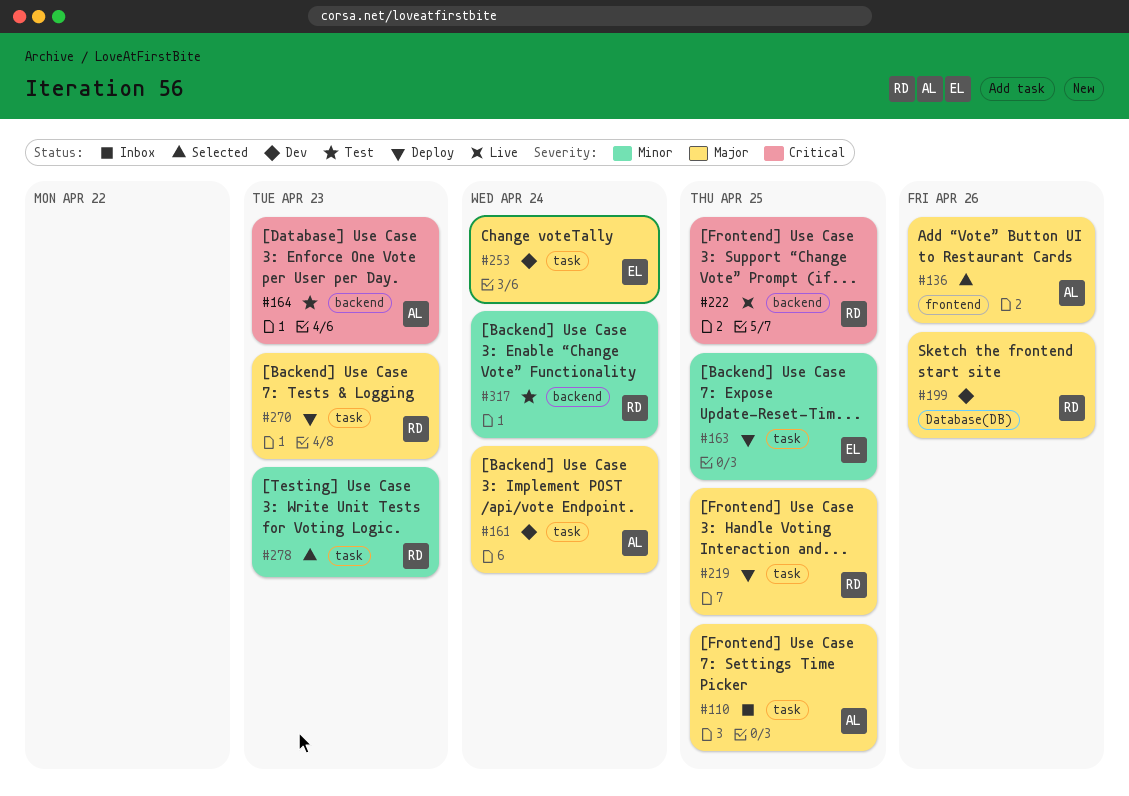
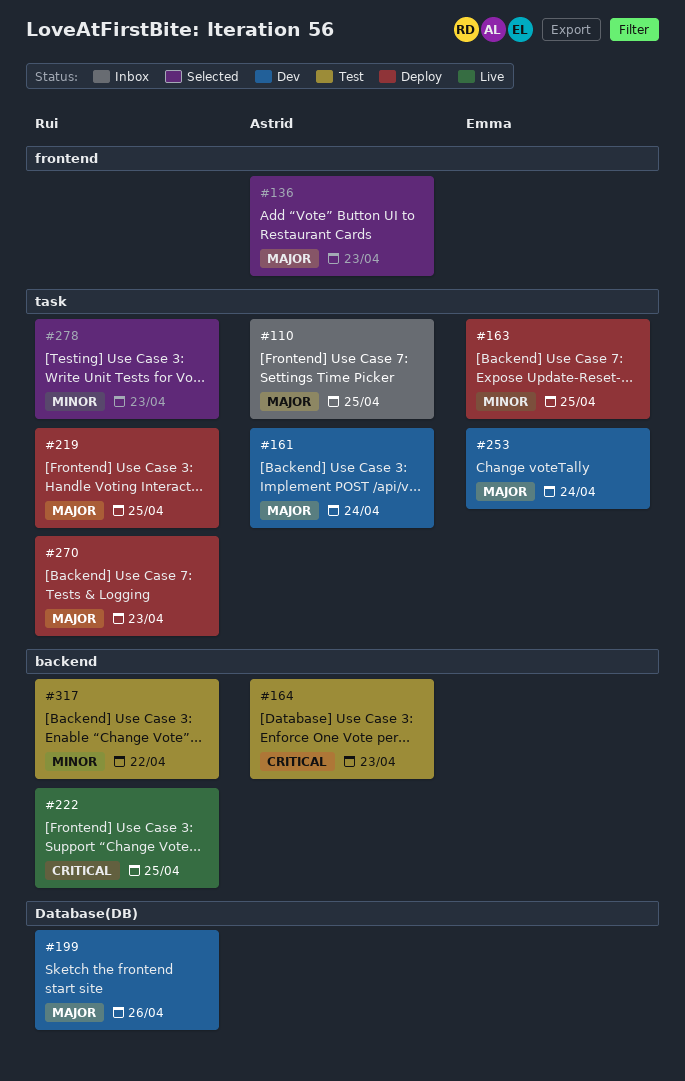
#136, due: Apr 26 -> Apr 23
#317, due: Apr 24 -> Apr 22

